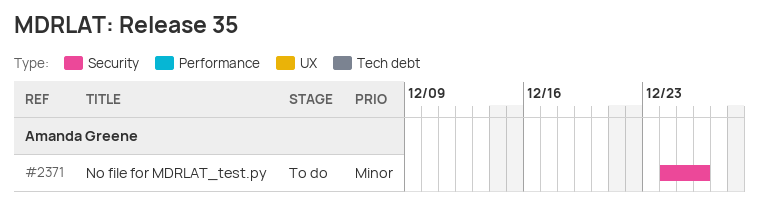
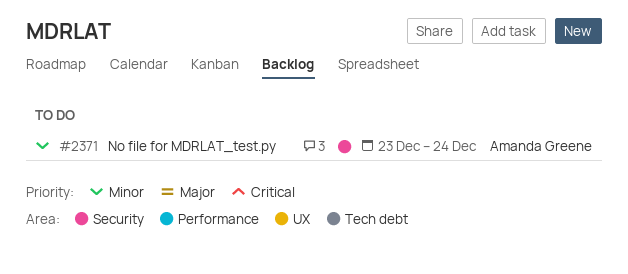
#2371, start: Dec 24 -> Dec 23
#2371, due: Dec 26 -> Dec 24

